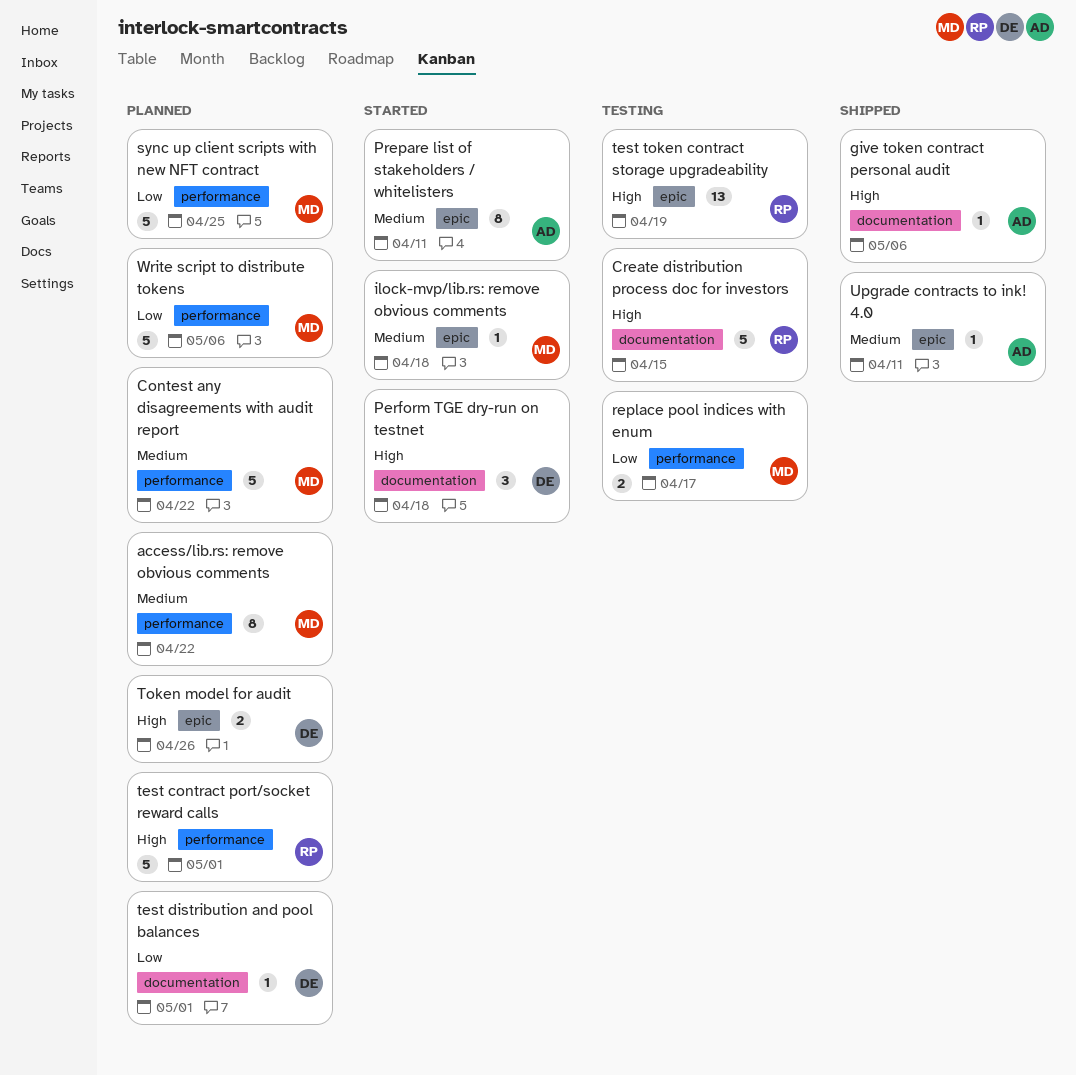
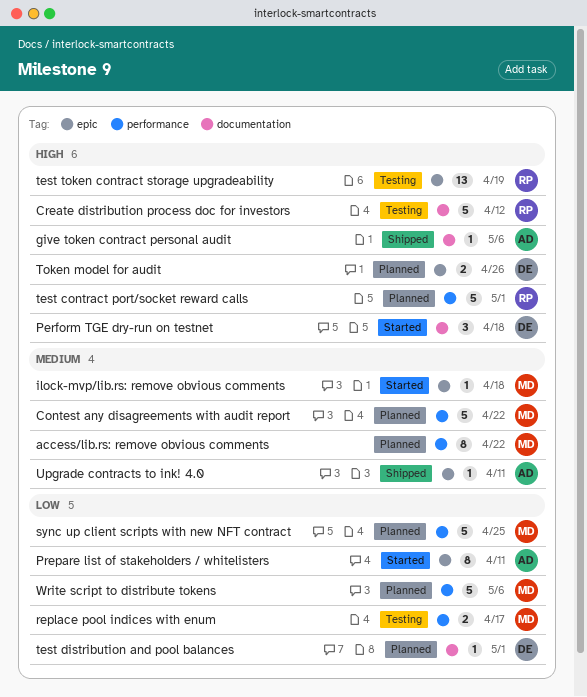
Create distribution process doc for investors, due: Apr 15 -> Apr 12
Prepare list of stakeholders / whitelisters, priority: Medium -> Low

